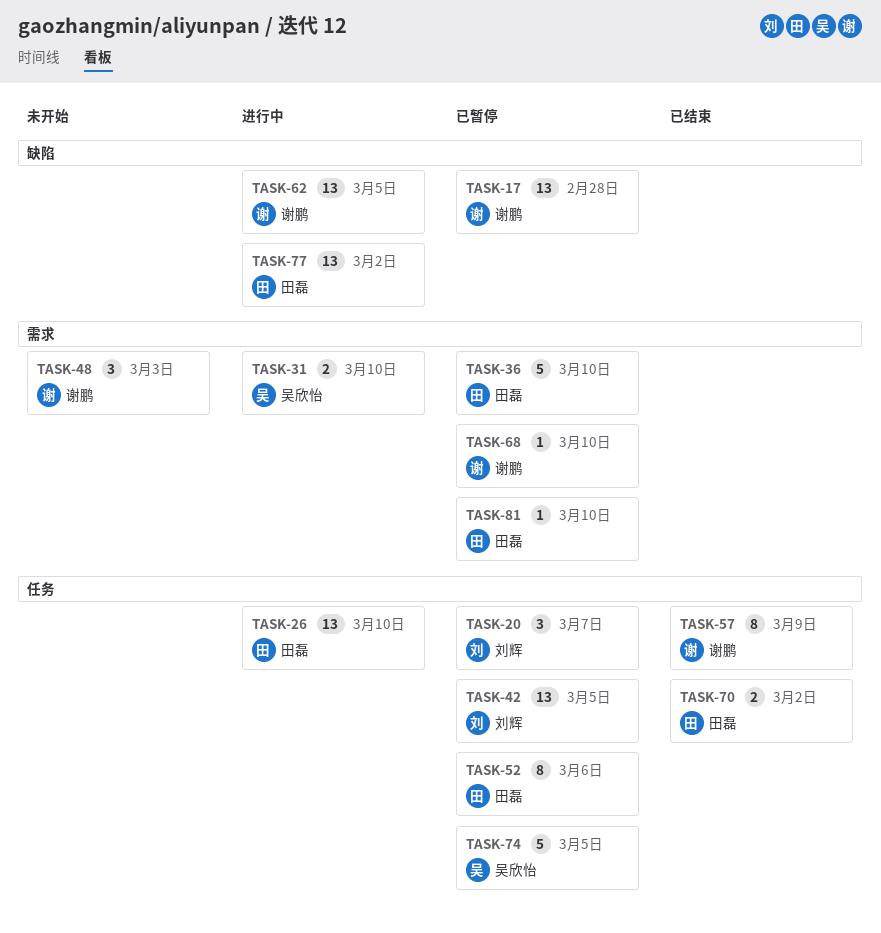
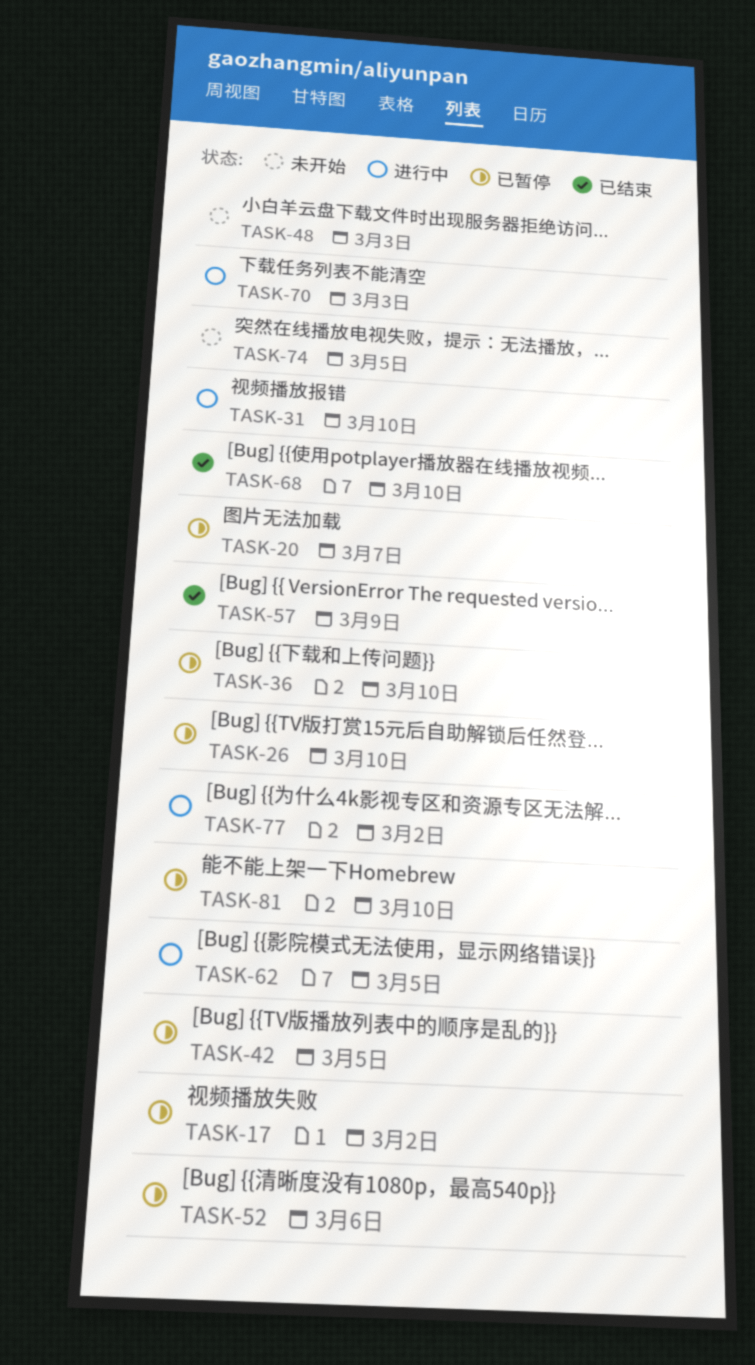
TASK-17, due: Feb 28 -> Mar 2
TASK-26, status: 进行中 -> 已暂停
TASK-68, status: 已暂停 -> 已结束
TASK-70, status: 已结束 -> 进行中
TASK-70, due: Mar 2 -> Mar 3
TASK-74, status: 已暂停 -> 未开始

